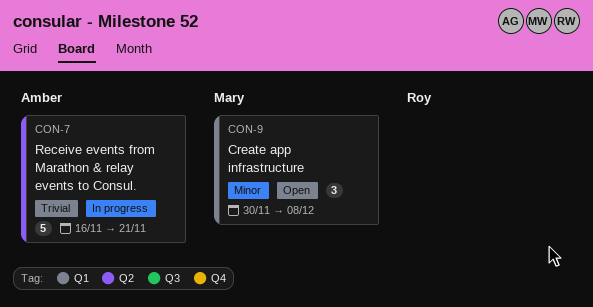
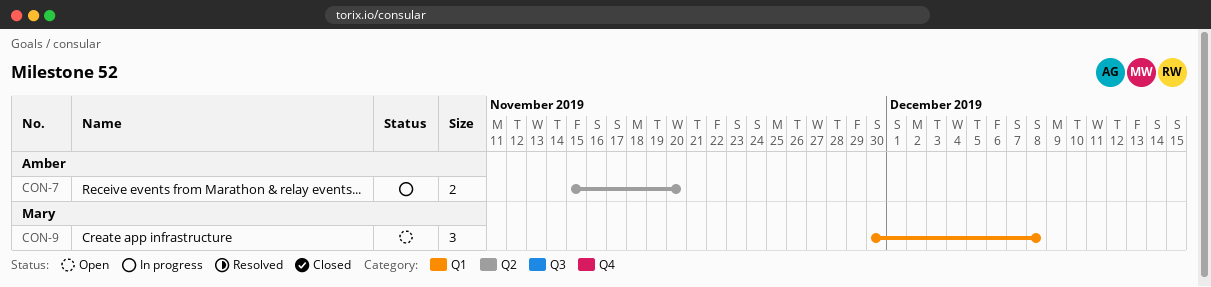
CON-7, estimate: 5 -> 2
CON-7, start: Nov 16 -> Nov 15
CON-7, due: Nov 21 -> Nov 20

